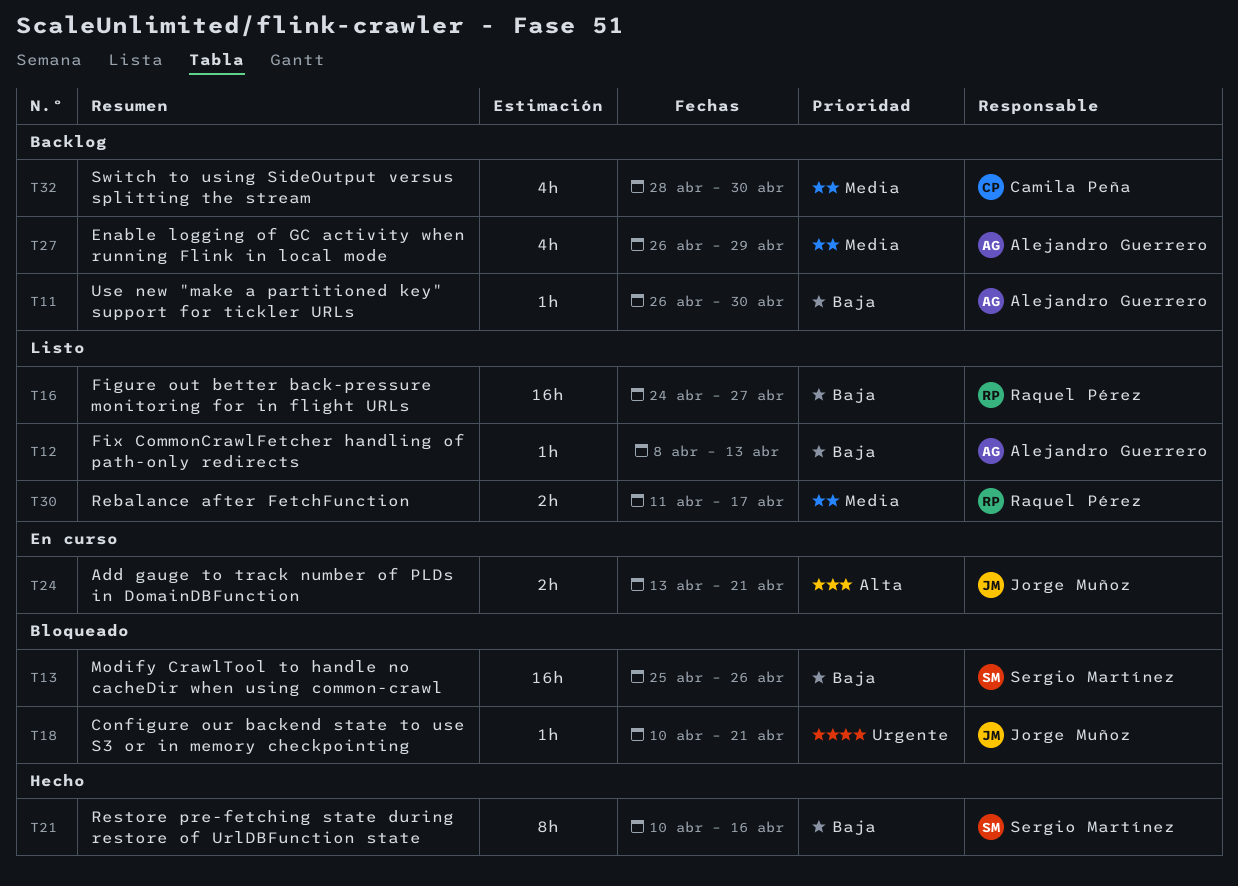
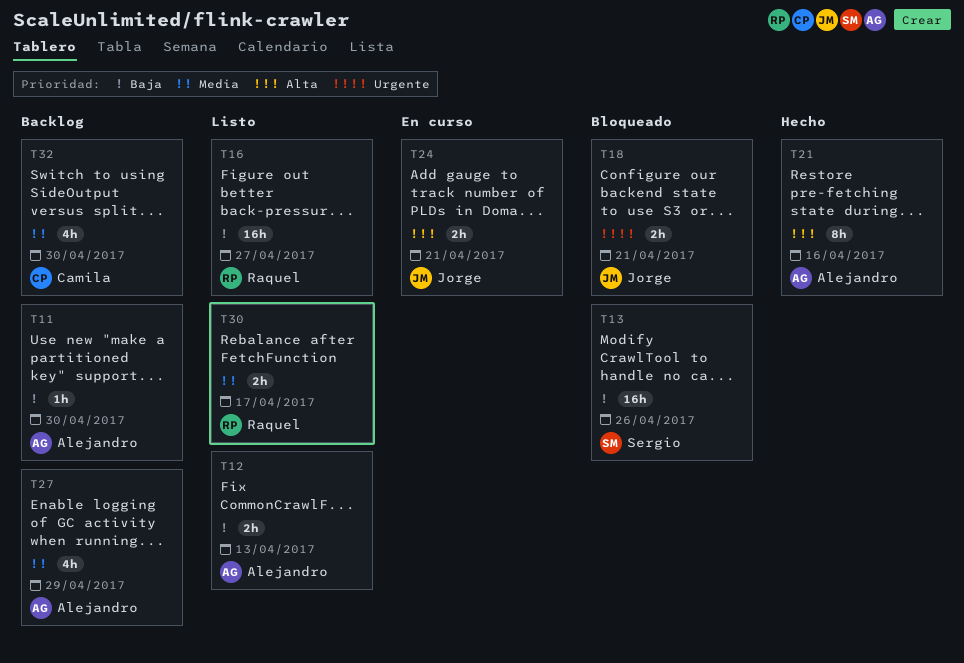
T12, estimate: 1h -> 2h
T18, estimate: 1h -> 2h
T21, owner: Sergio Martínez -> Alejandro Guerrero
T21, priority: Baja -> Alta

